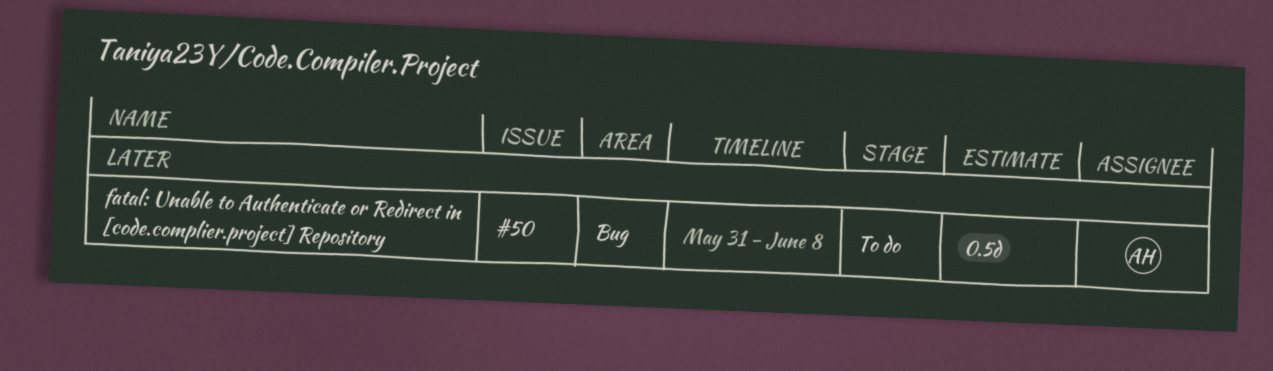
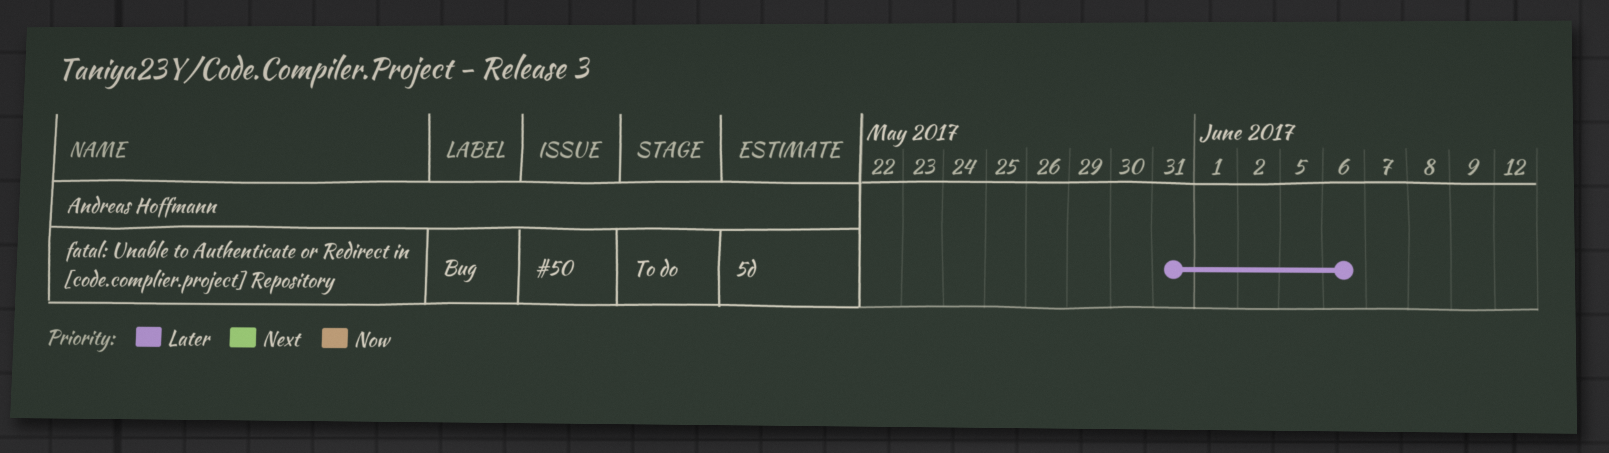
#50, estimate: 0.5d -> 5d
#50, due: Jun 8 -> Jun 6

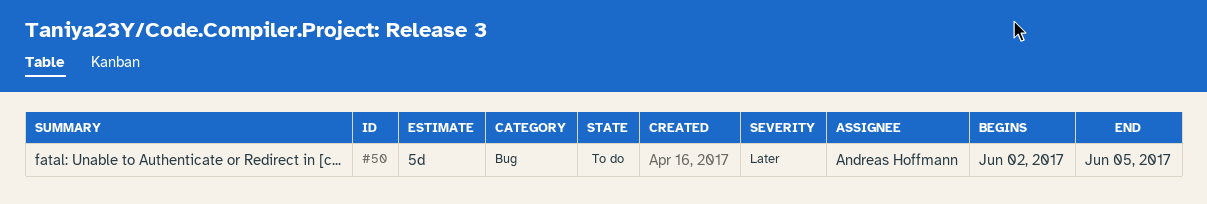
#50, start: May 31 -> Jun 2
#50, due: Jun 6 -> Jun 5

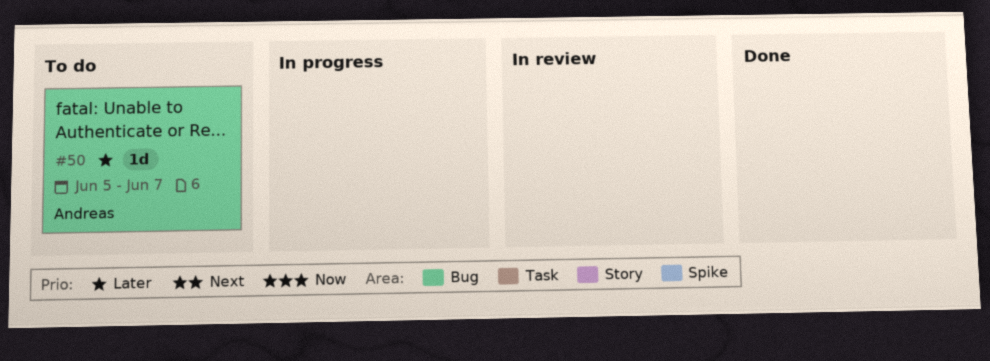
#50, estimate: 5d -> 1d
#50, start: Jun 2 -> Jun 5
#50, due: Jun 5 -> Jun 7

